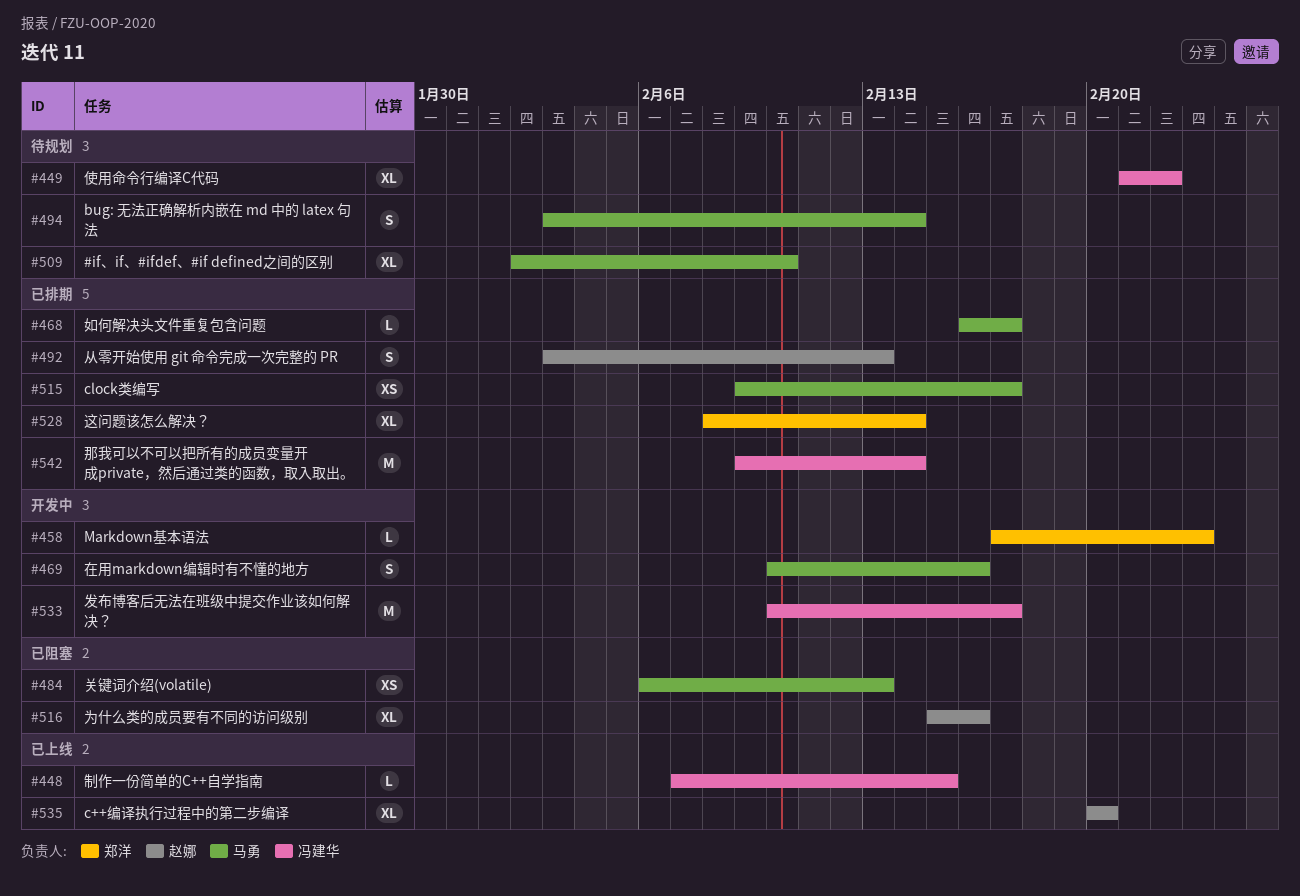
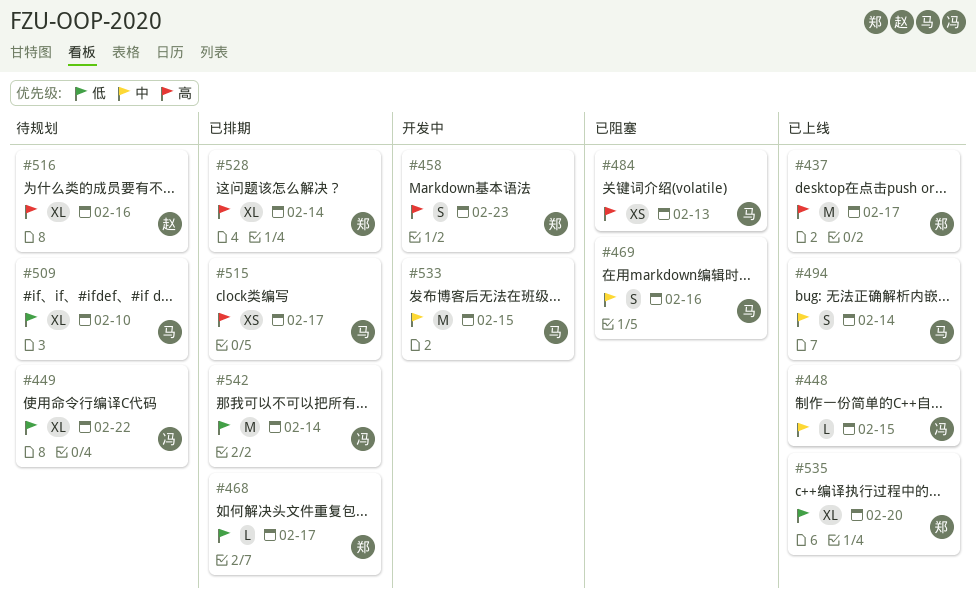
#437: none -> present
#458, estimate: L -> S
#468, owner: 马勇 -> 郑洋
#469, status: 开发中 -> 已阻塞
#492: present -> none
#494, status: 待规划 -> 已上线
#516, status: 已阻塞 -> 待规划
#533, owner: 冯建华 -> 马勇
#533, due: Feb 17 -> Feb 15
#535, owner: 赵娜 -> 郑洋

